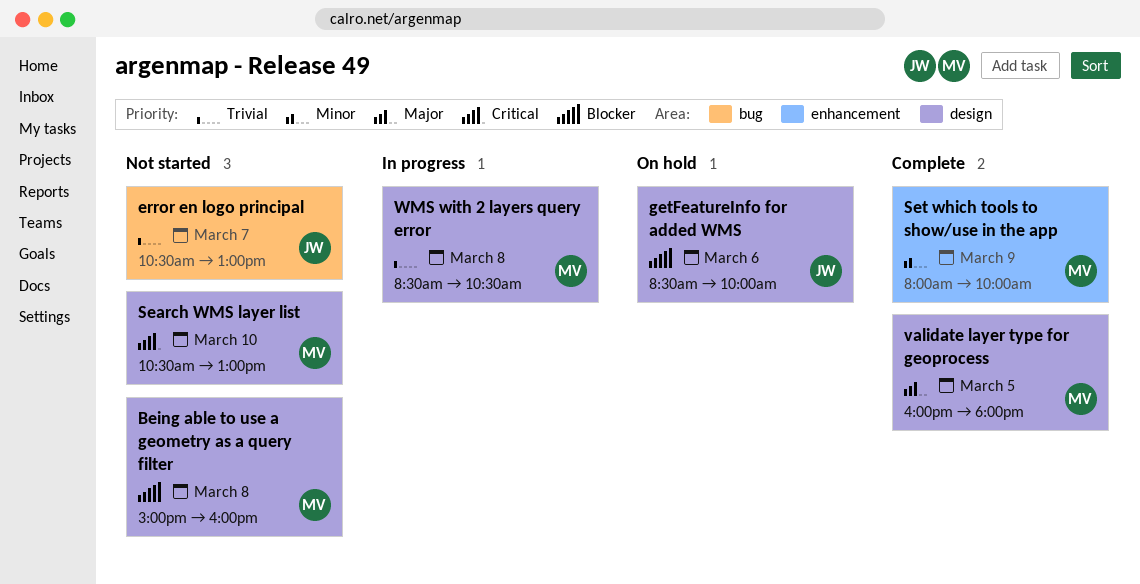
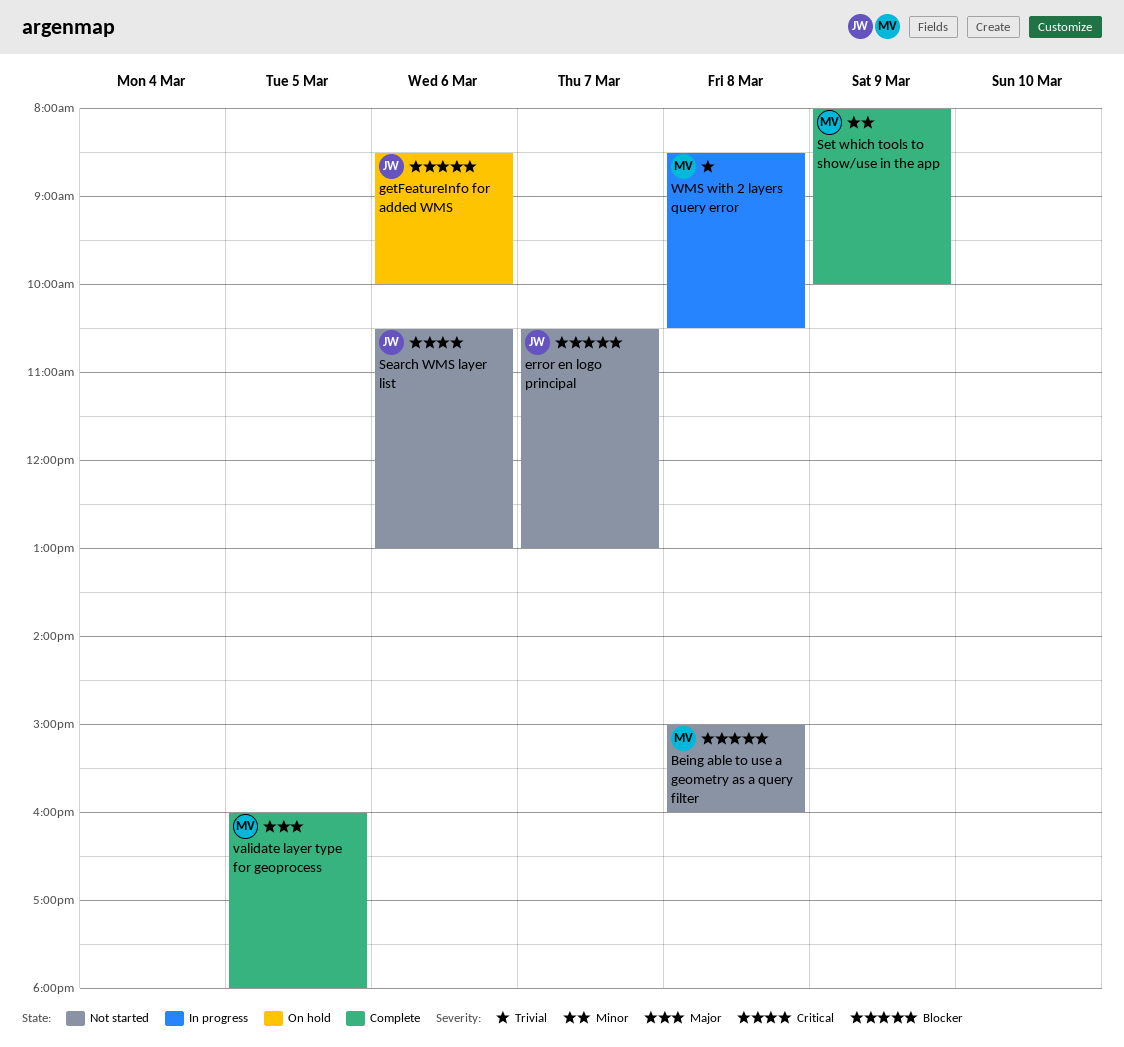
error en logo principal, priority: Trivial -> Blocker
Search WMS layer list, owner: MV -> JW
Search WMS layer list, day: Mar 10 -> Mar 6

